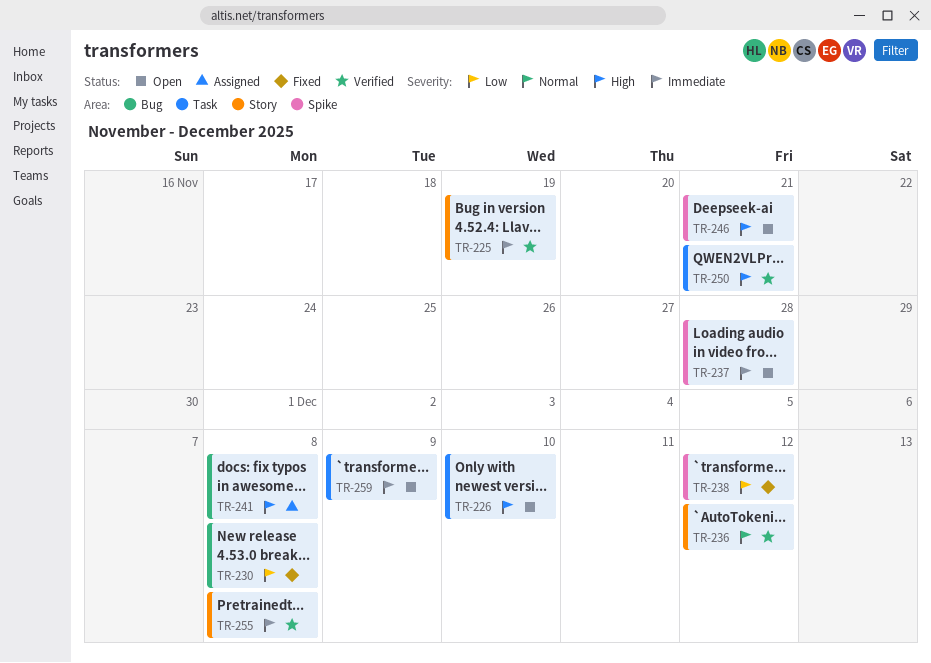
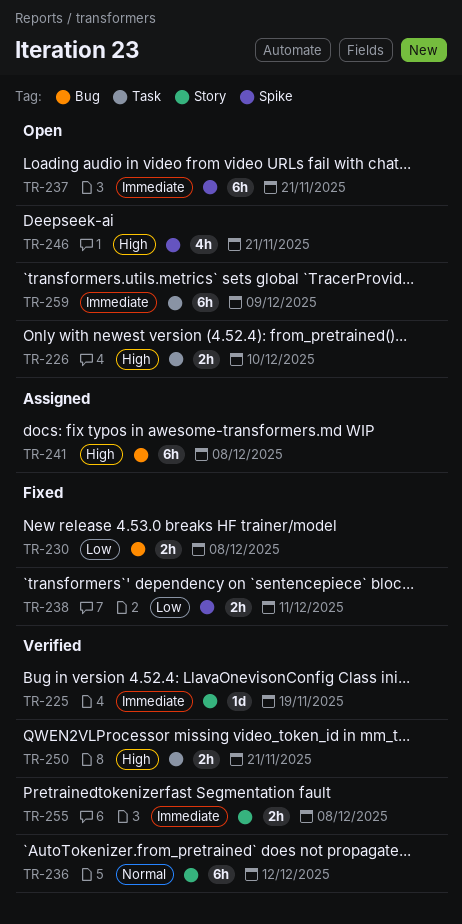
TR-237, due: Nov 28 -> Nov 21
TR-238, due: Dec 12 -> Dec 11

